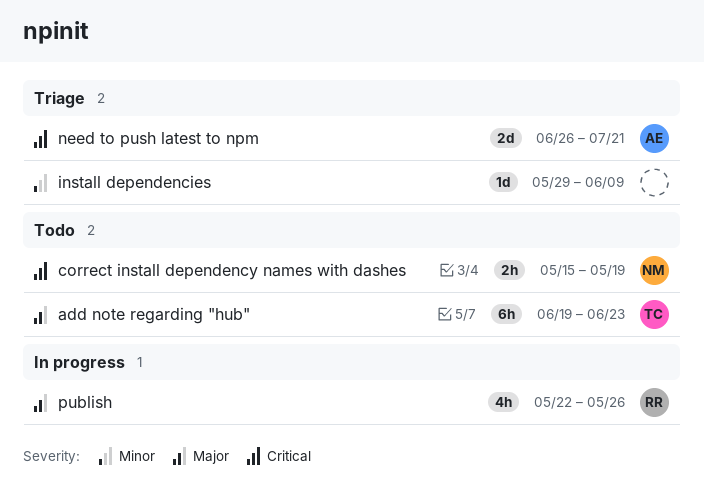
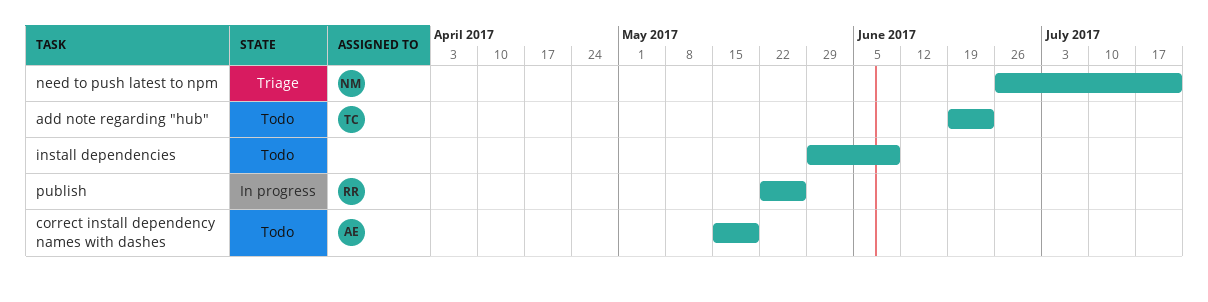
correct install dependency names with dashes, owner: NM -> AE
install dependencies, status: Triage -> Todo
need to push latest to npm, owner: AE -> NM

